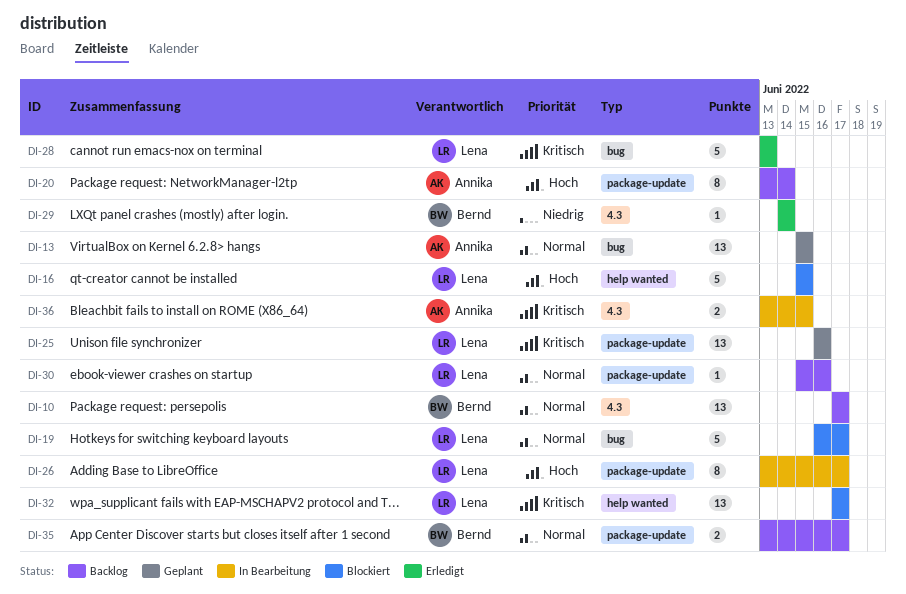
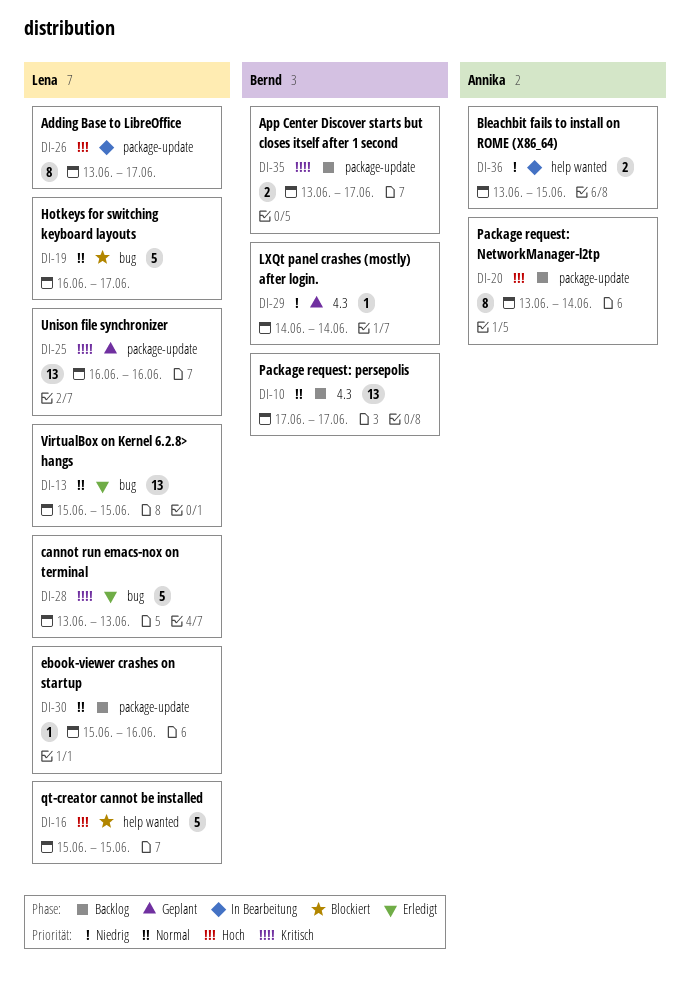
DI-13, status: Geplant -> Erledigt
DI-13, owner: Annika -> Lena
DI-29, status: Erledigt -> Geplant
DI-32: present -> none
DI-35, priority: Normal -> Kritisch
DI-36, priority: Kritisch -> Niedrig
DI-36, label: 4.3 -> help wanted

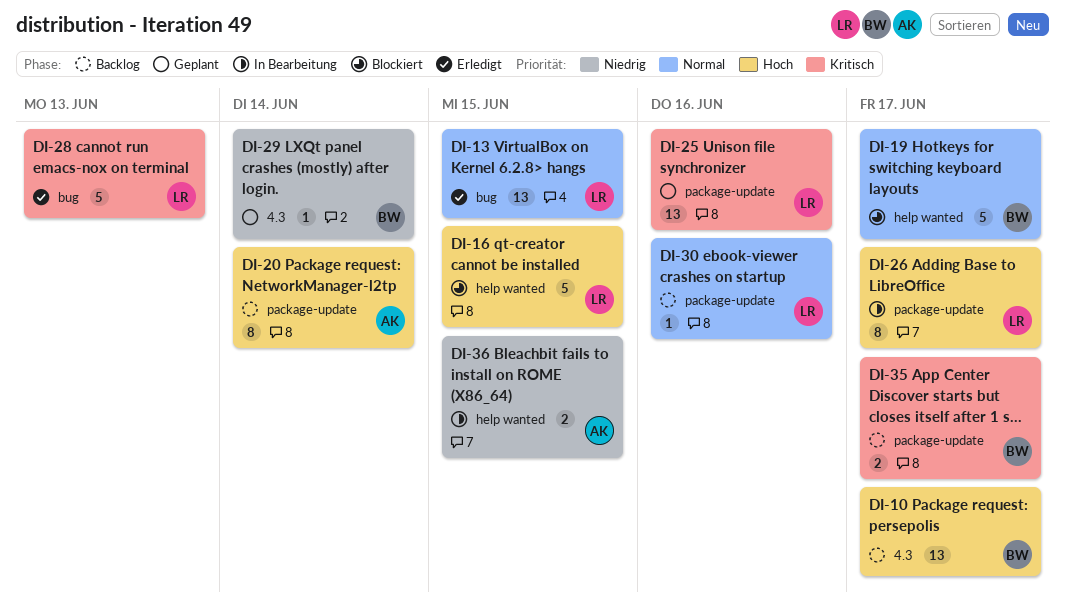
DI-10, priority: Normal -> Hoch
DI-19, owner: Lena -> Bernd
DI-19, label: bug -> help wanted

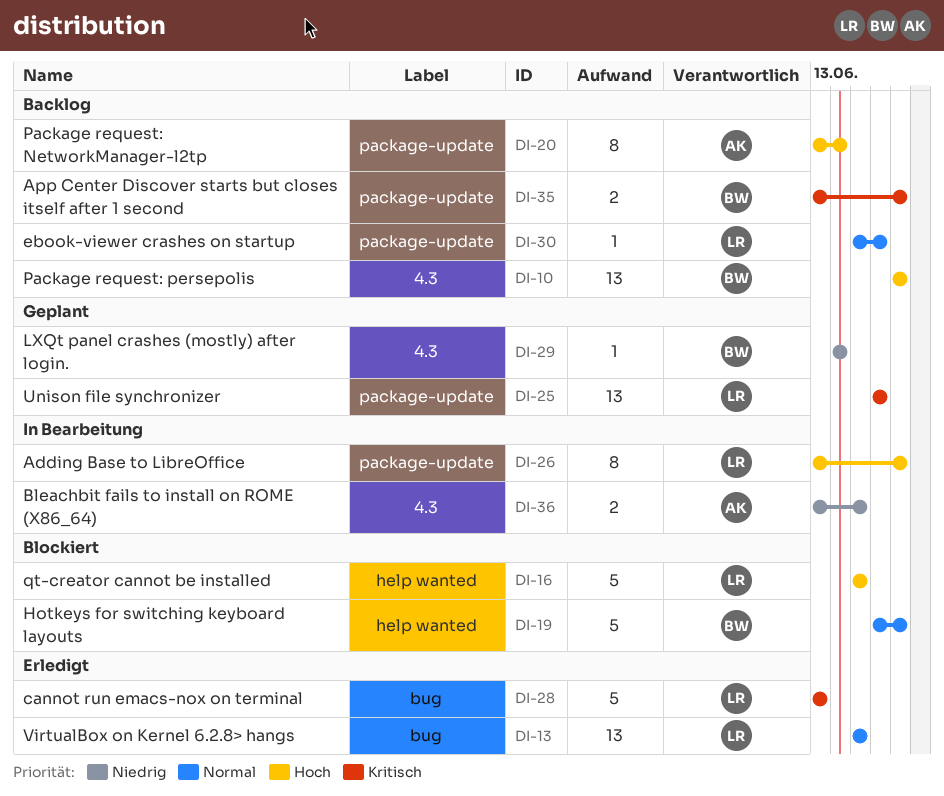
DI-36, label: help wanted -> 4.3

